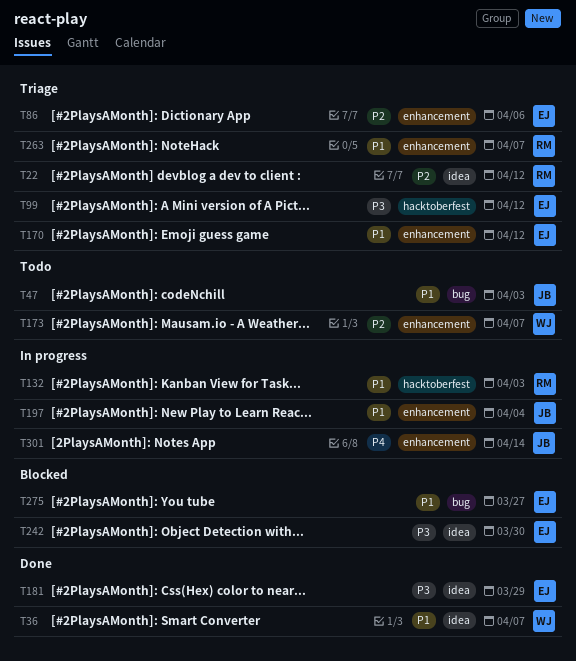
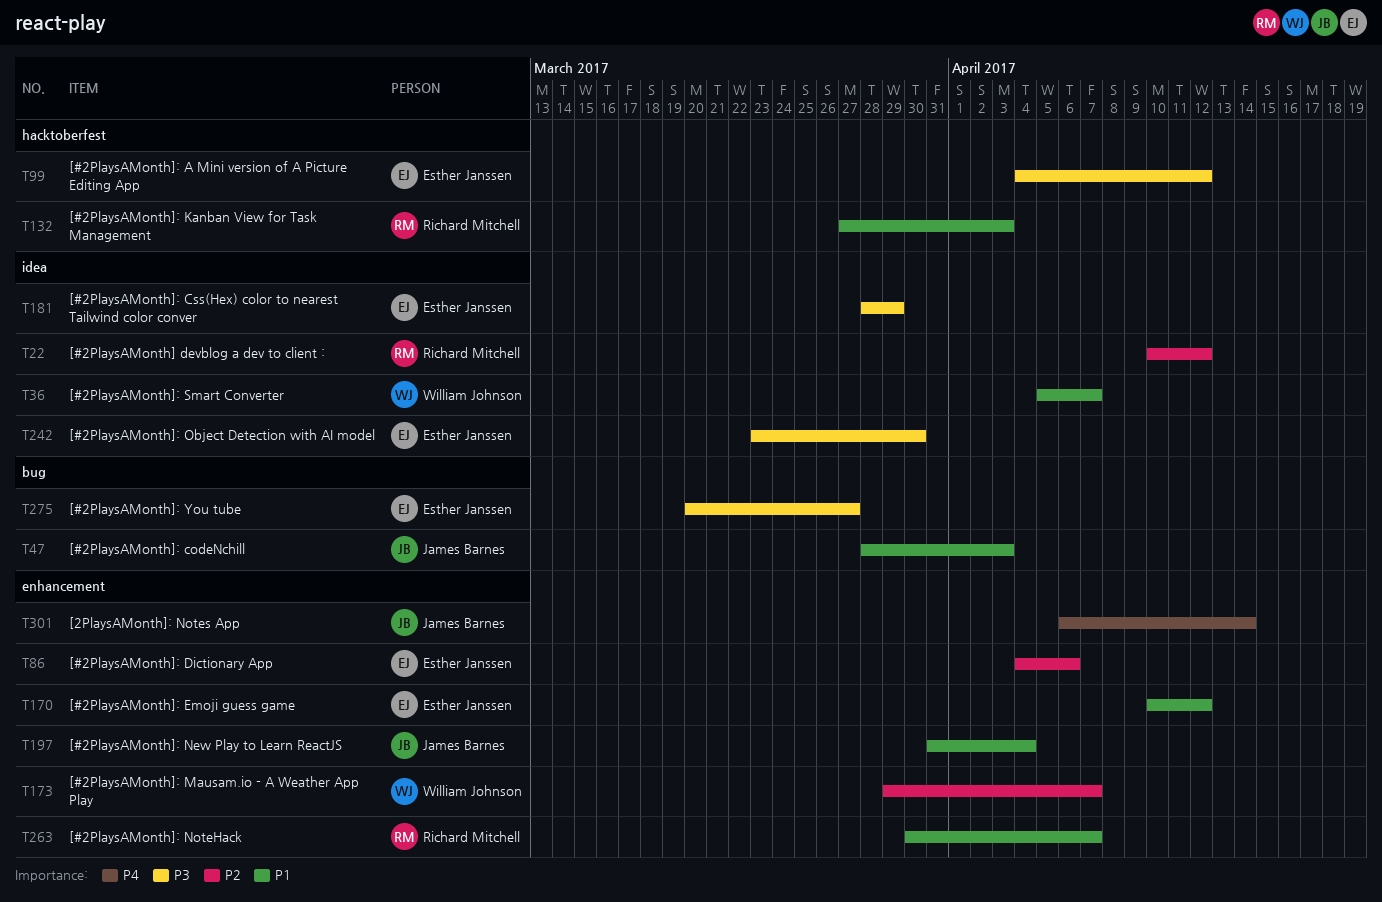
T275, priority: P1 -> P3

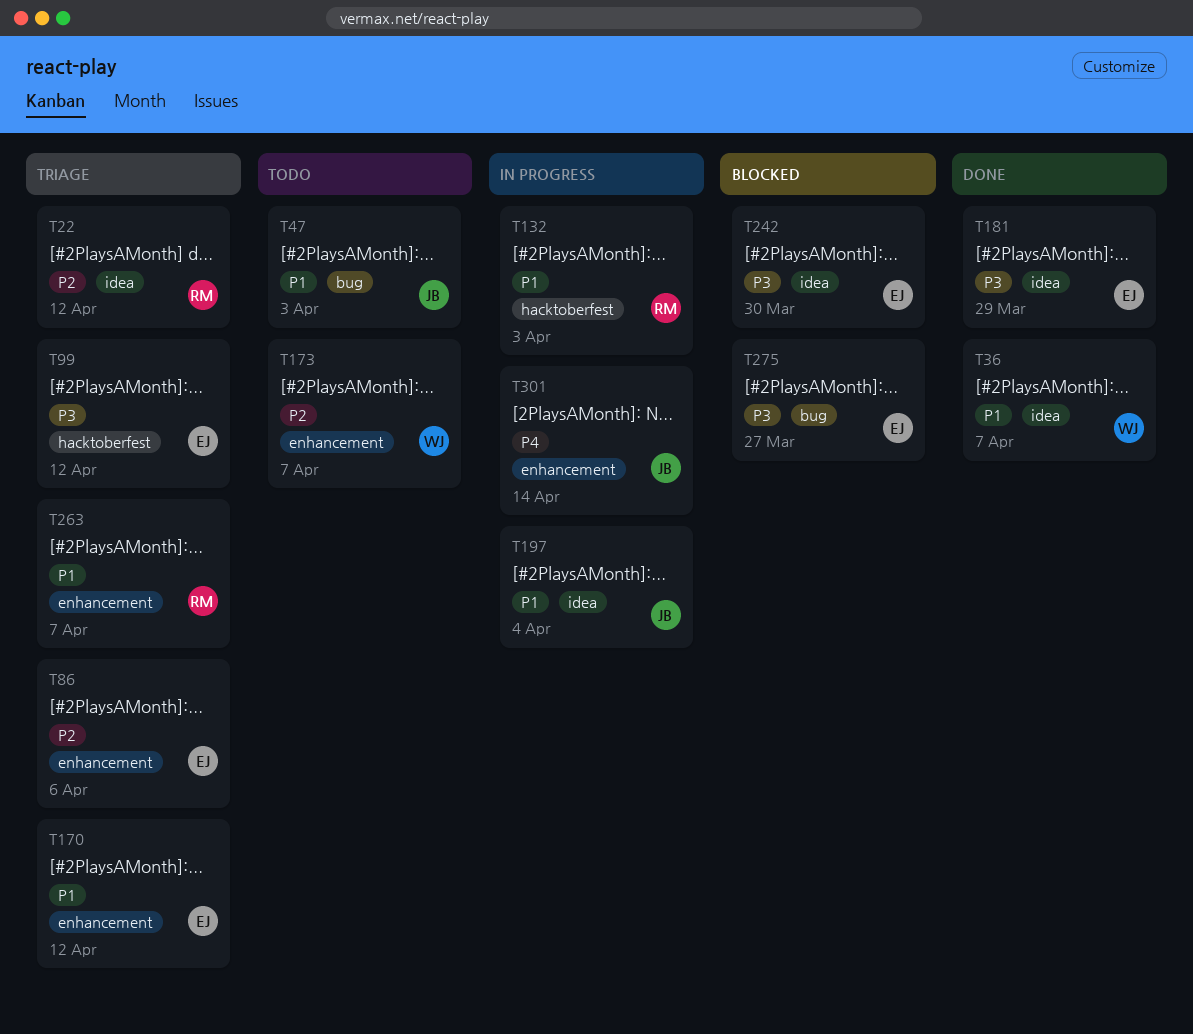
T197, label: enhancement -> idea

